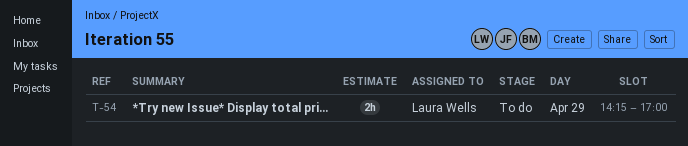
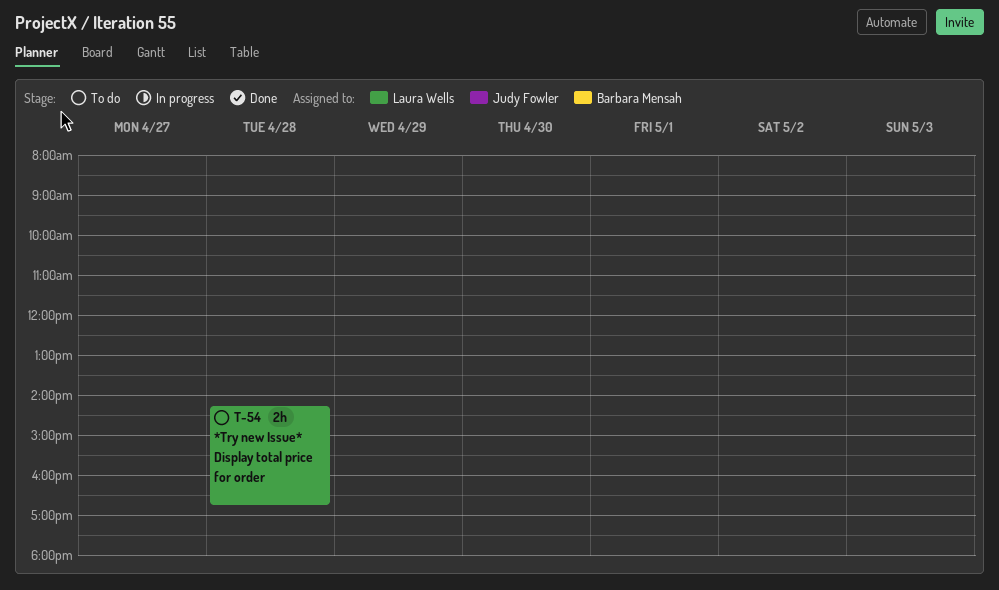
T-54, day: Apr 29 -> Apr 28
T-54, ends: 17:00 -> 16:45

